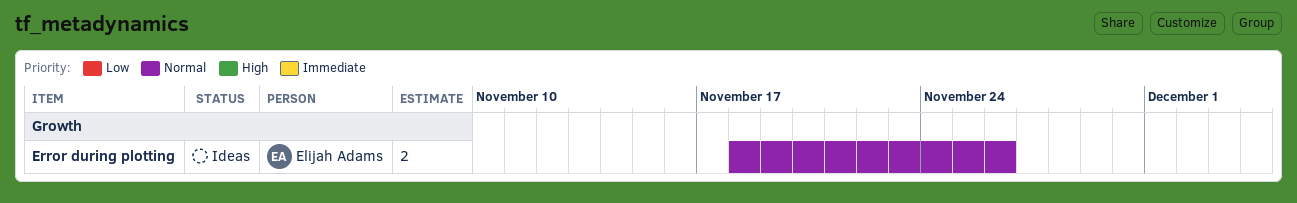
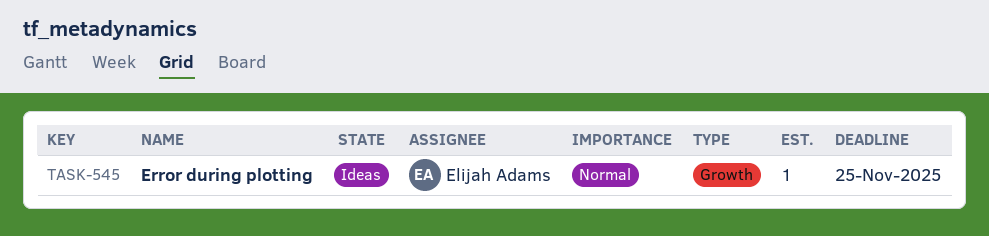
Error during plotting, estimate: 2 -> 1
Error during plotting, due: Nov 26 -> Nov 25

